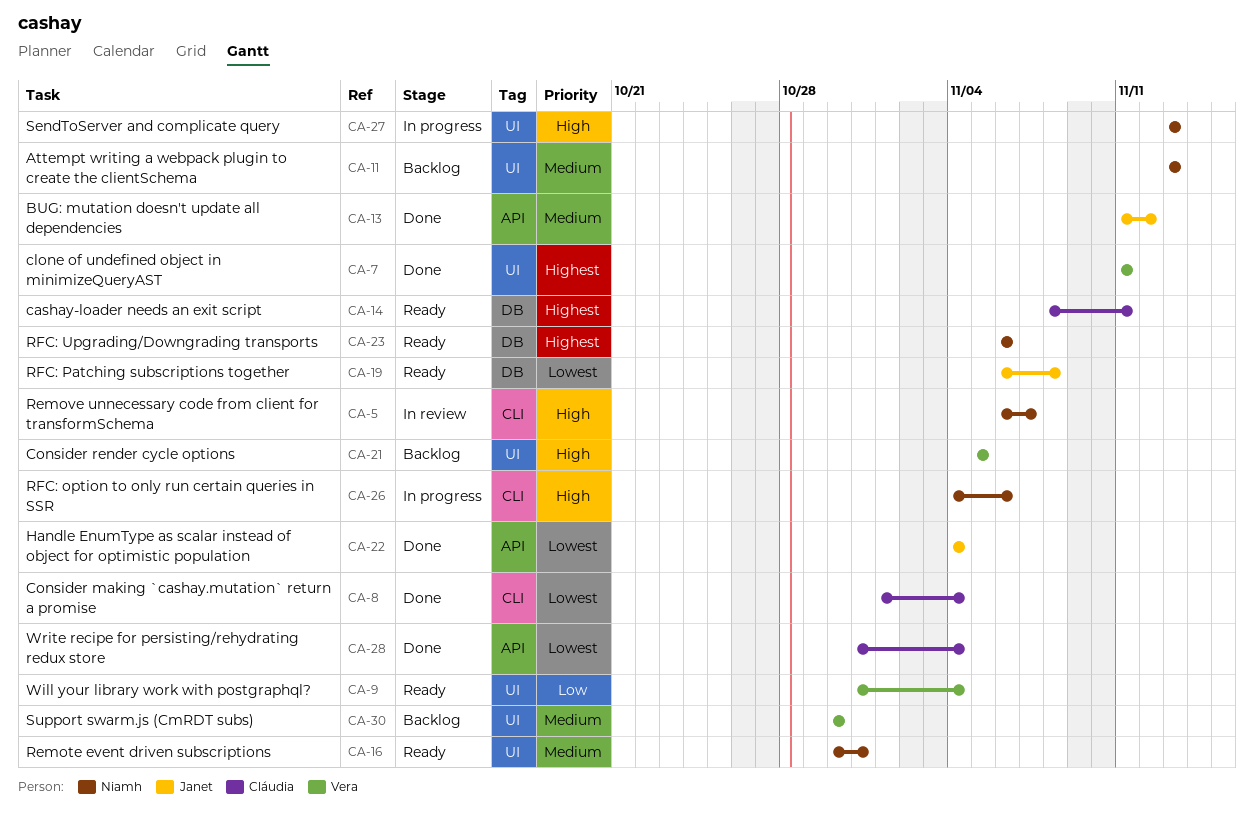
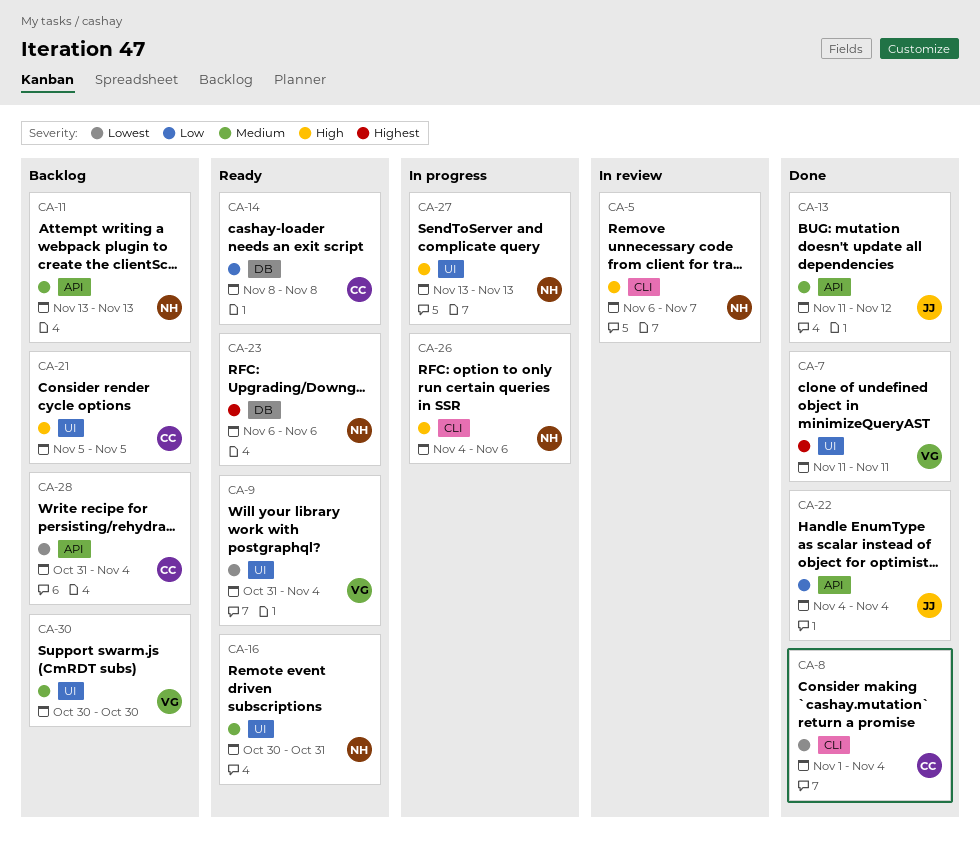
CA-9, priority: Low -> Lowest
CA-11, label: UI -> API
CA-14, priority: Highest -> Low
CA-14, due: Nov 11 -> Nov 8
CA-19: present -> none
CA-21, owner: Vera -> Cláudia
CA-22, priority: Lowest -> Low
CA-28, status: Done -> Backlog

